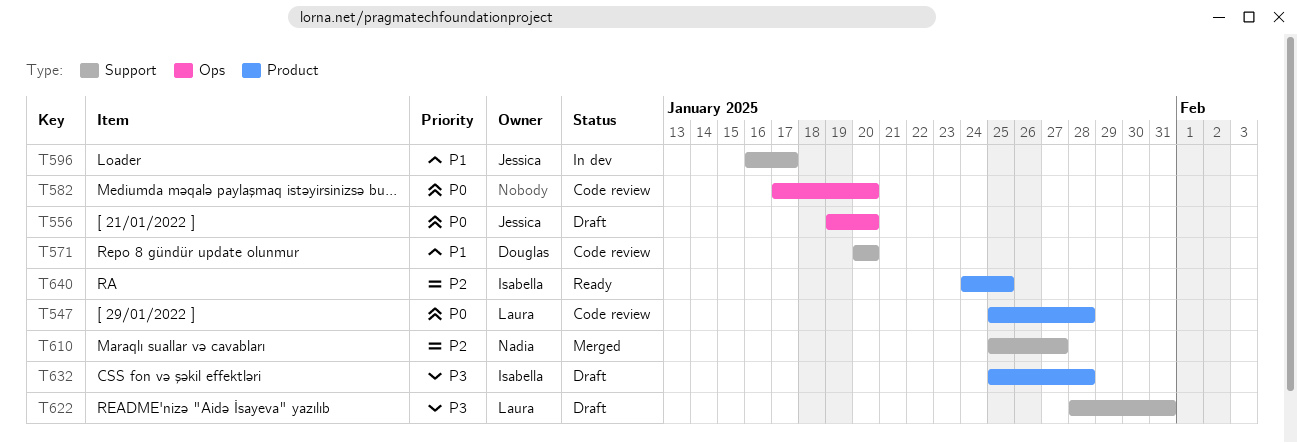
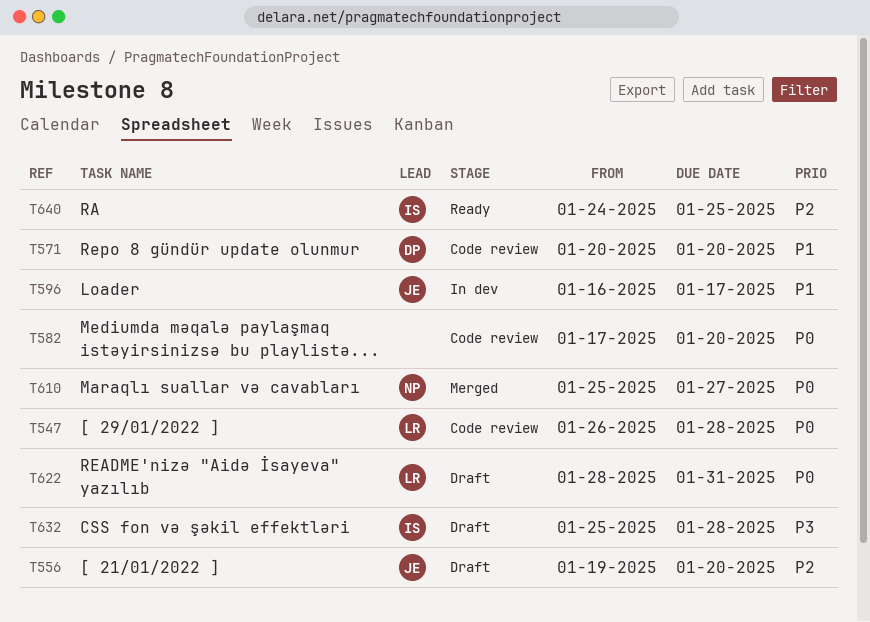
T547, start: Jan 25 -> Jan 26
T556, priority: P0 -> P2
T610, priority: P2 -> P0
T622, priority: P3 -> P0

